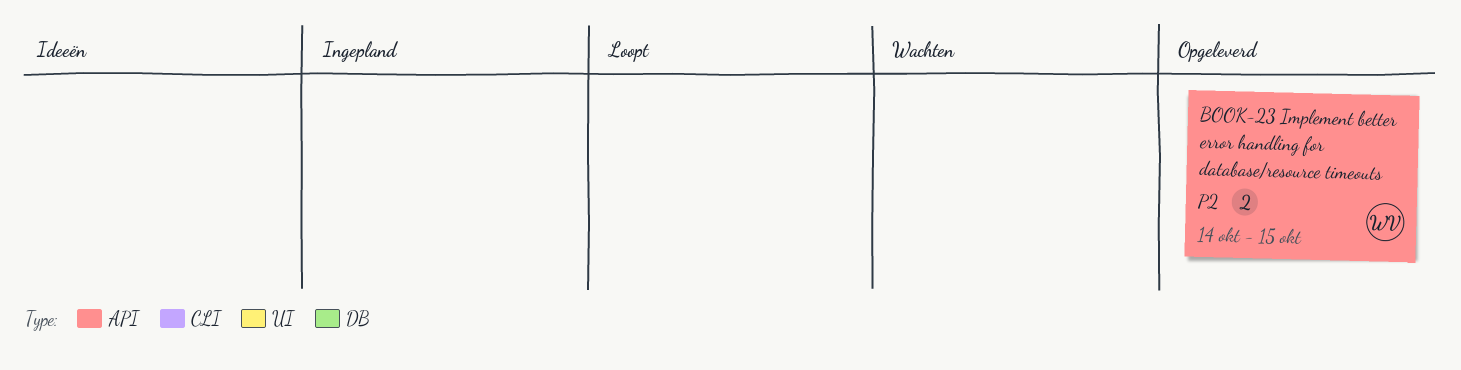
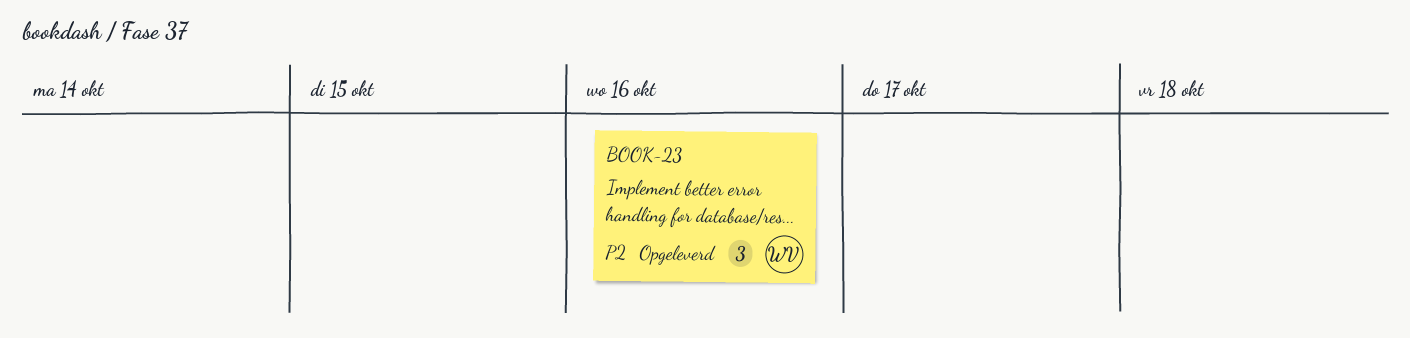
BOOK-23, estimate: 2 -> 3
BOOK-23, due: Oct 15 -> Oct 16

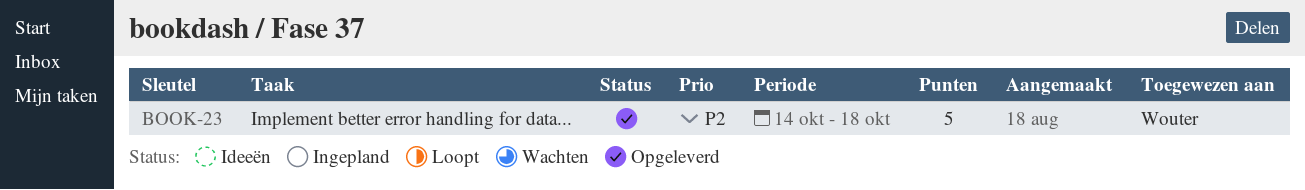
BOOK-23, estimate: 3 -> 5
BOOK-23, due: Oct 16 -> Oct 18

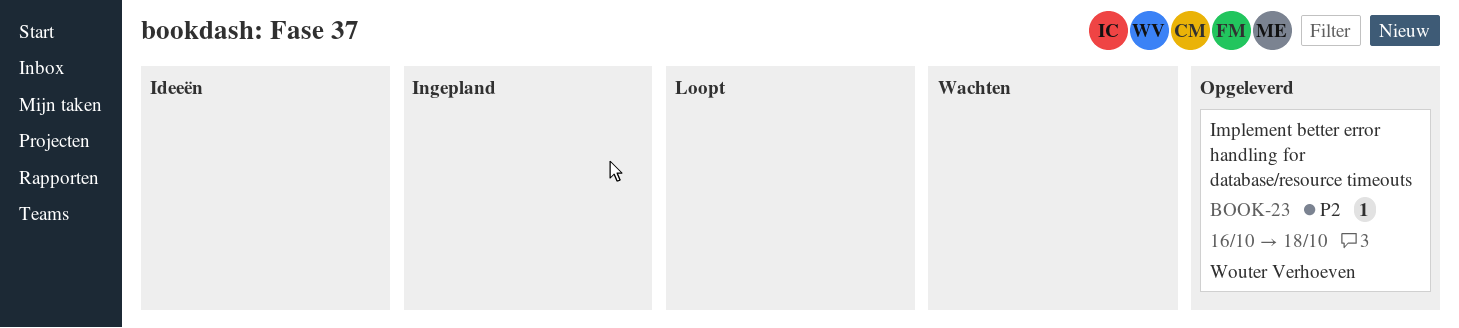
BOOK-23, estimate: 5 -> 1
BOOK-23, start: Oct 14 -> Oct 16

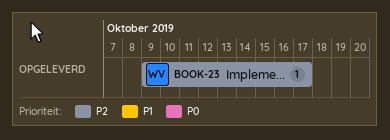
BOOK-23, start: Oct 16 -> Oct 9
BOOK-23, due: Oct 18 -> Oct 17

